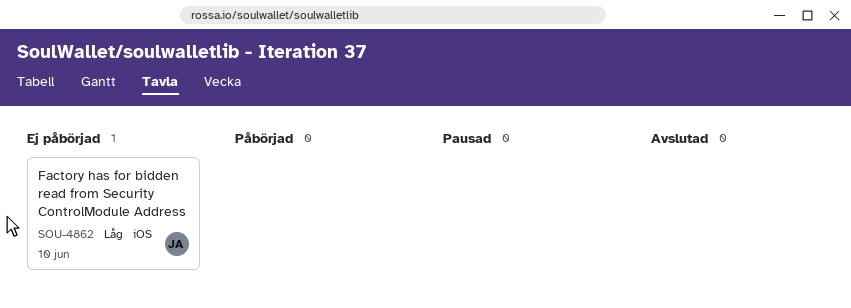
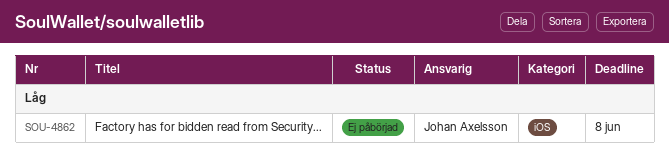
SOU-4862, due: Jun 10 -> Jun 8

